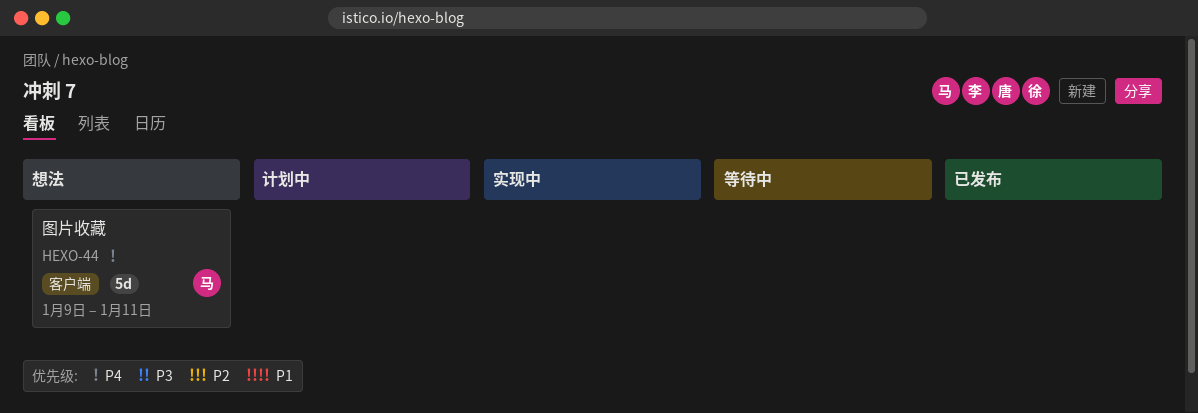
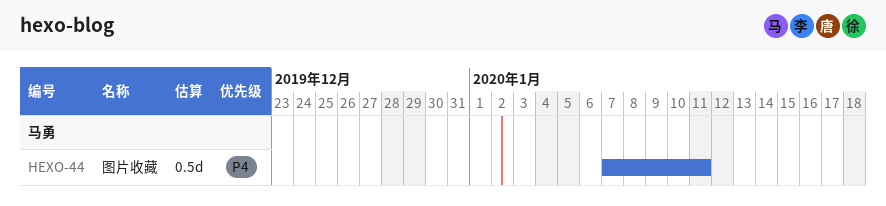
HEXO-44, estimate: 5d -> 0.5d
HEXO-44, start: Jan 9 -> Jan 7

